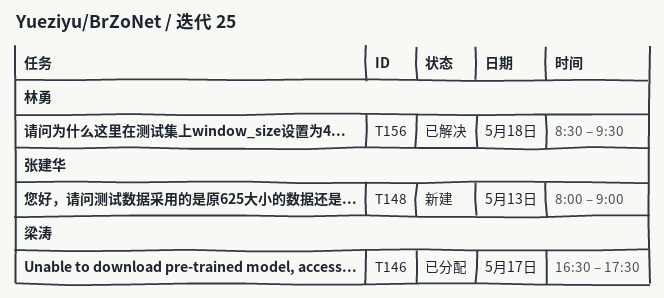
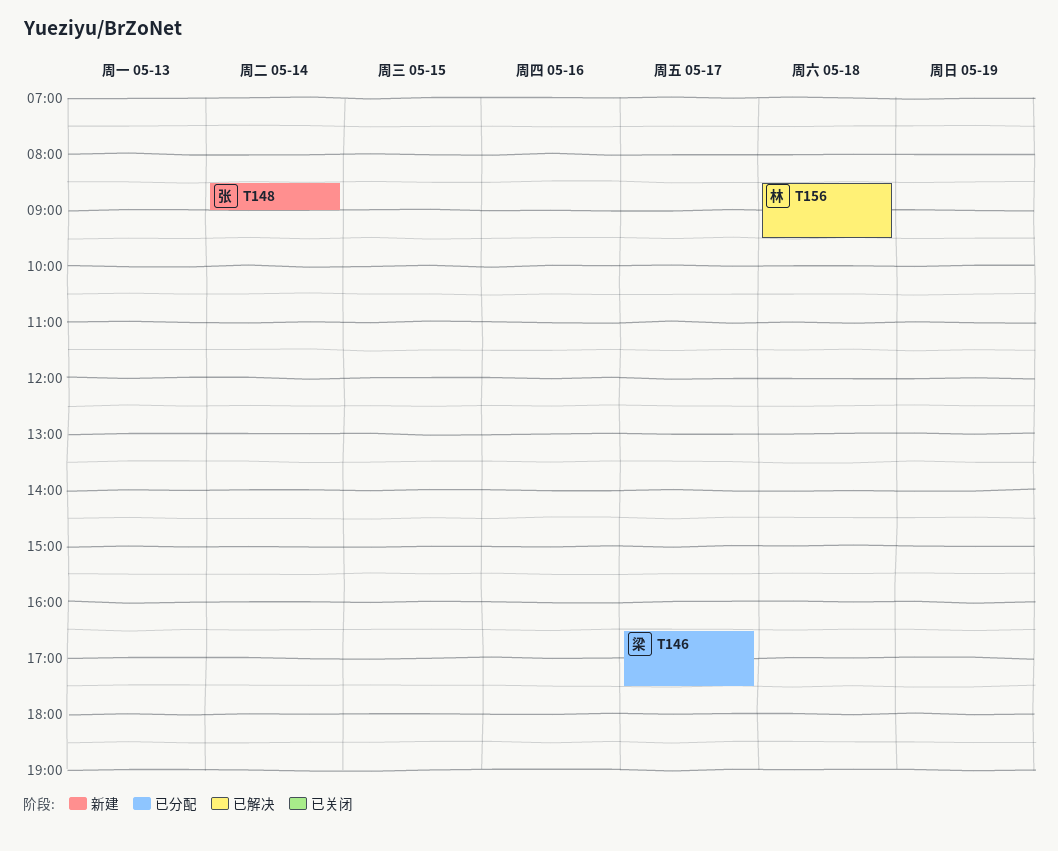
T148, day: May 13 -> May 14
T148, begins: 08:00 -> 08:30

